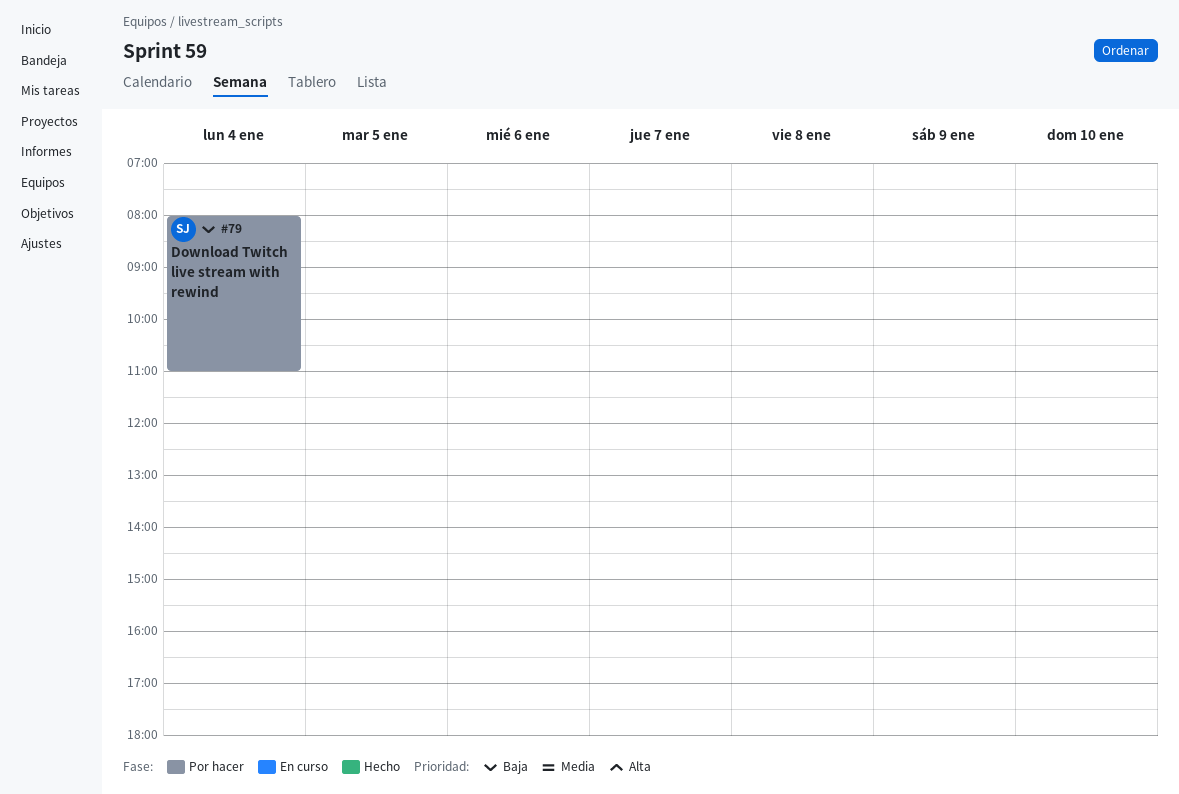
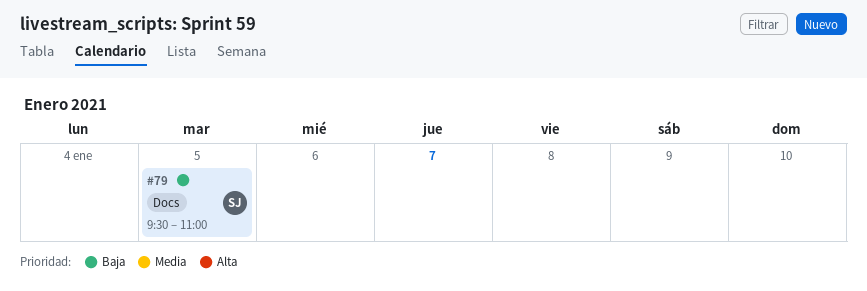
#79, day: Jan 4 -> Jan 5
#79, begins: 08:00 -> 09:30

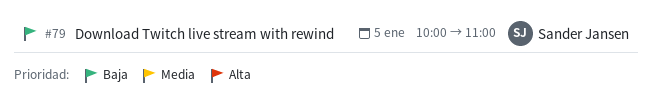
#79, begins: 09:30 -> 10:00

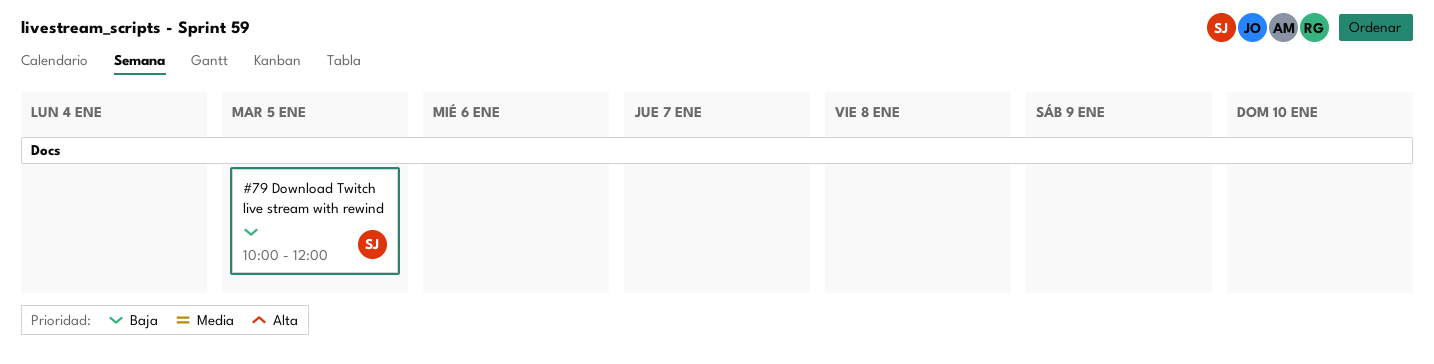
#79, ends: 11:00 -> 12:00

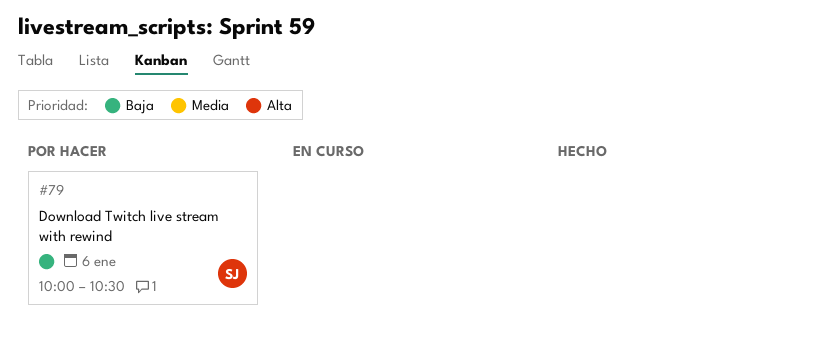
#79, day: Jan 5 -> Jan 6
#79, ends: 12:00 -> 10:30

